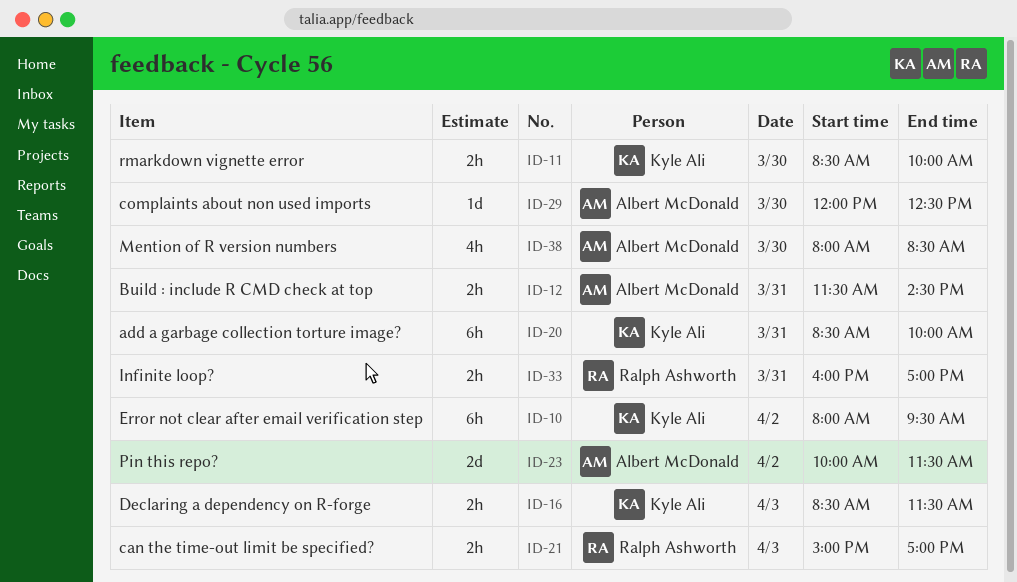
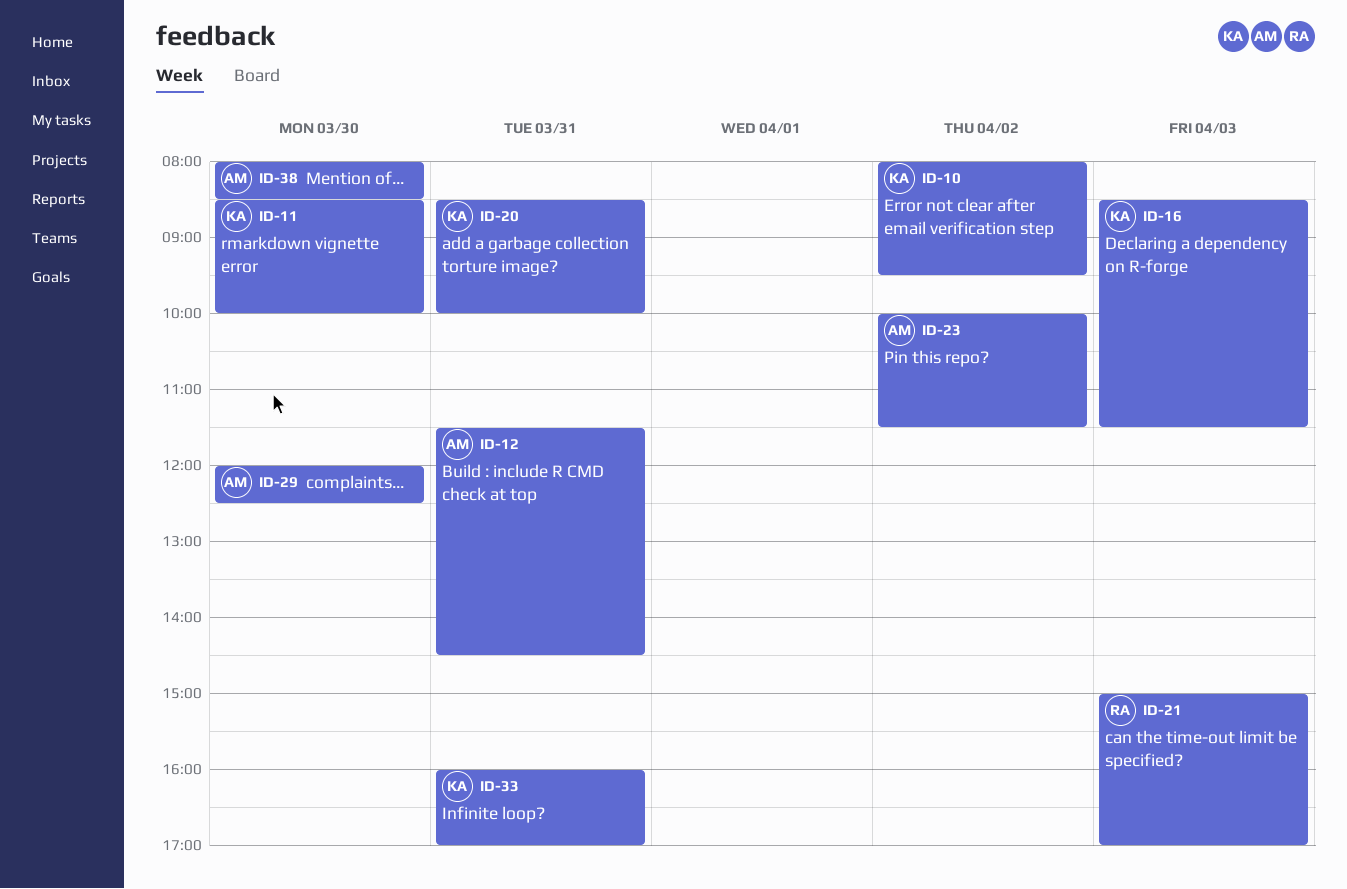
ID-33, owner: Ralph Ashworth -> Kyle Ali

